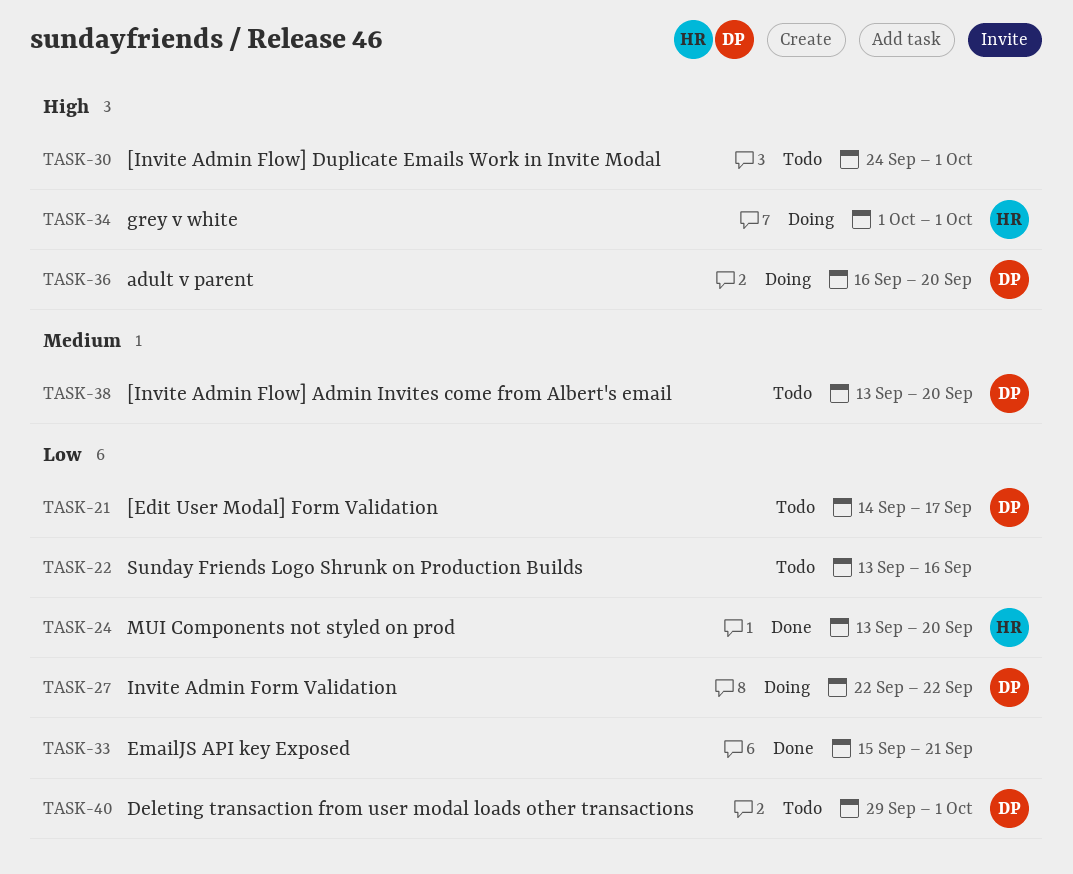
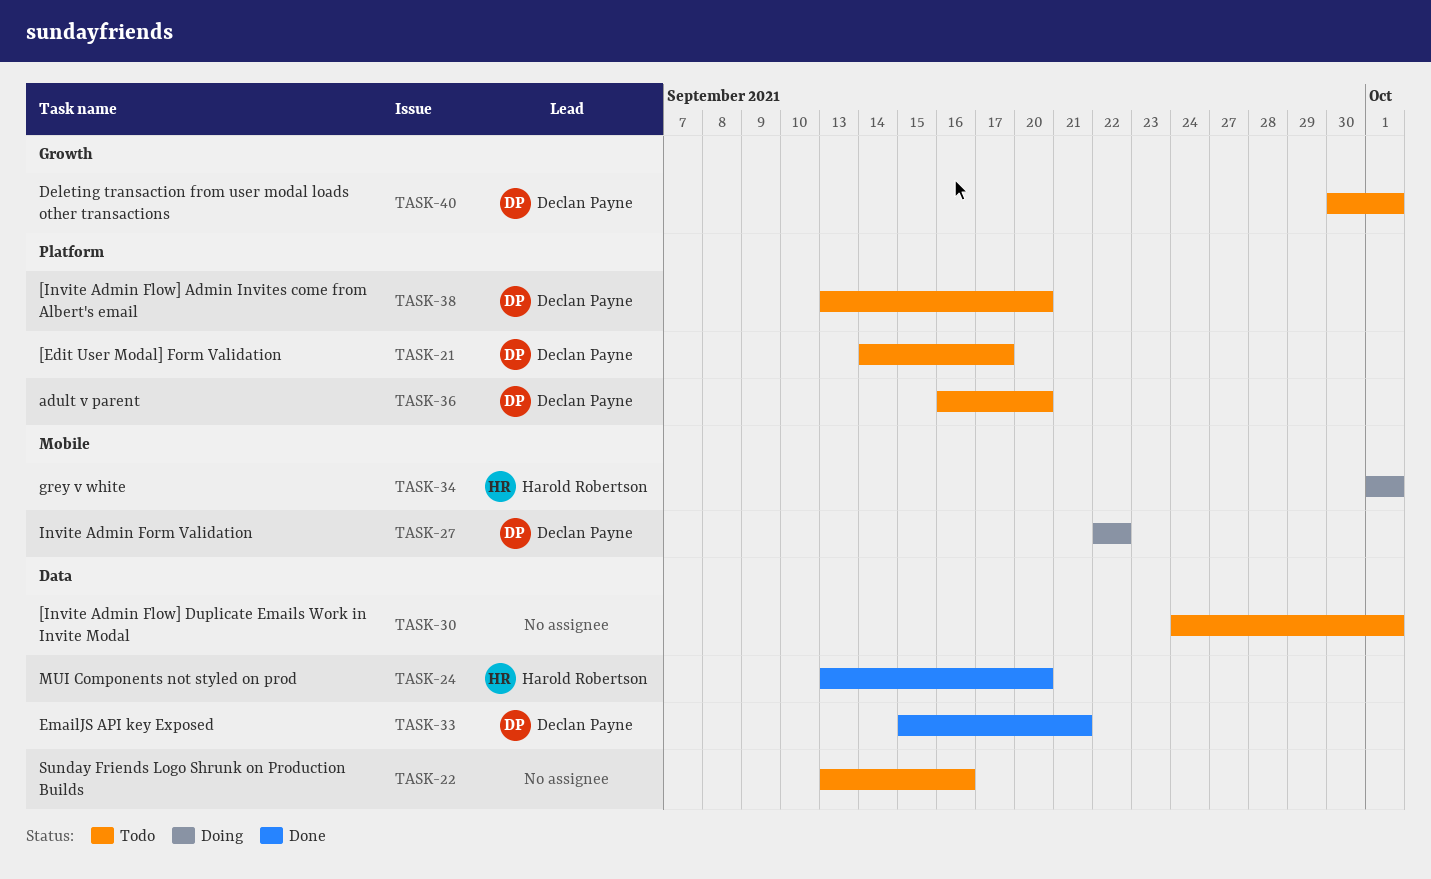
TASK-33, owner: none -> Declan Payne
TASK-36, status: Doing -> Todo
TASK-40, start: Sep 29 -> Sep 30

